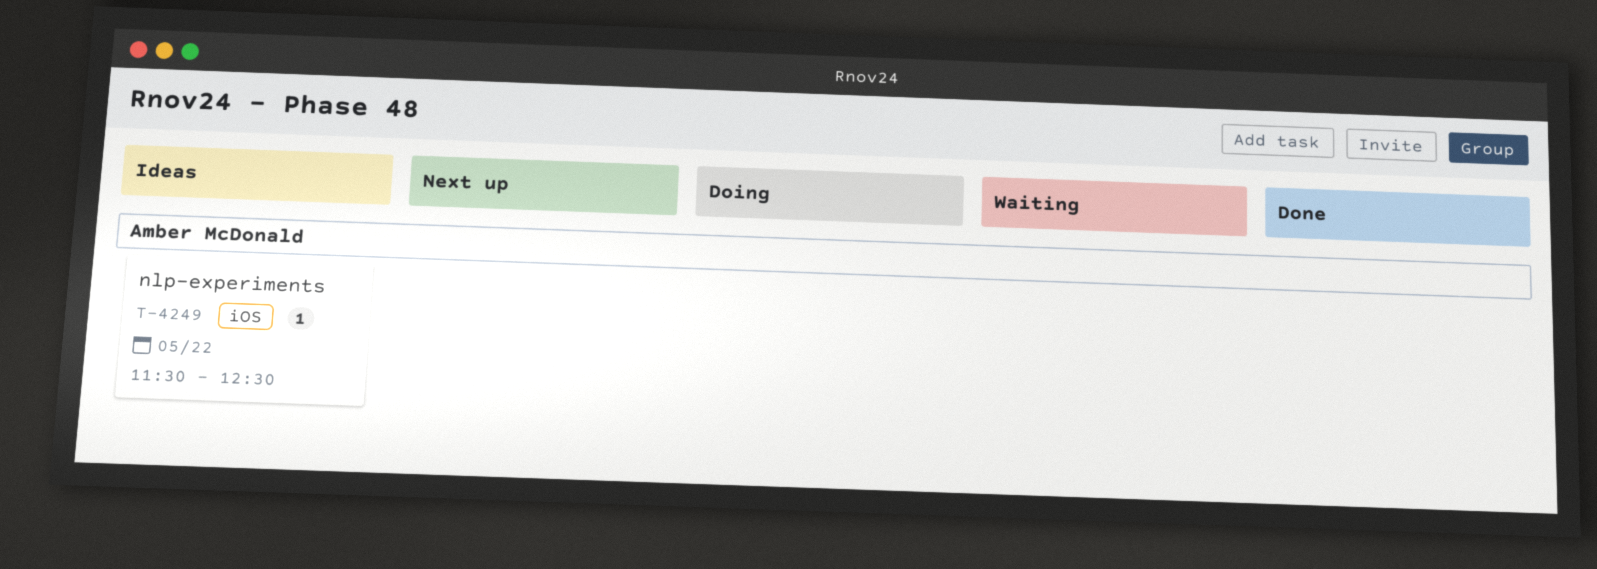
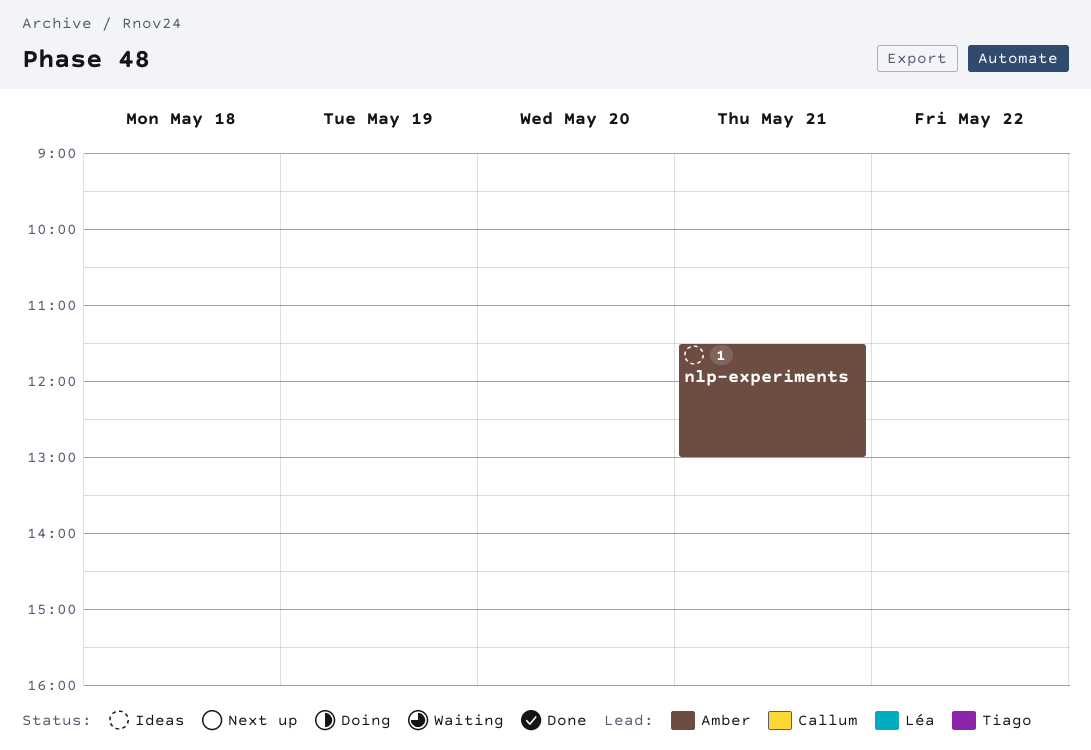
nlp-experiments, day: May 22 -> May 21
nlp-experiments, ends: 12:30 -> 13:00

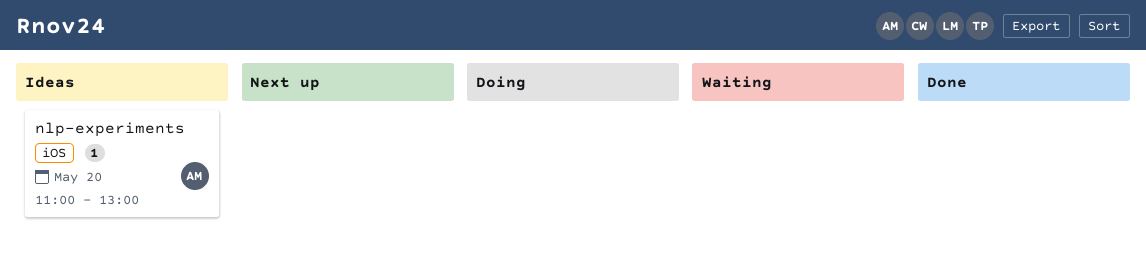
nlp-experiments, day: May 21 -> May 20
nlp-experiments, begins: 11:30 -> 11:00

